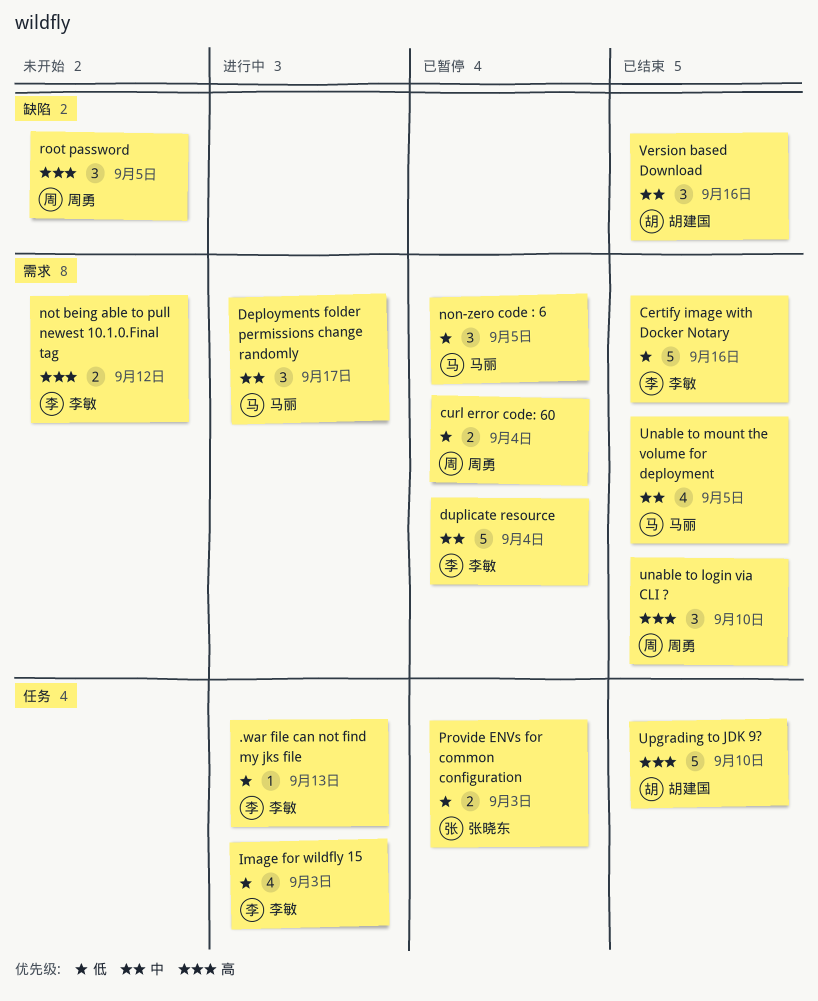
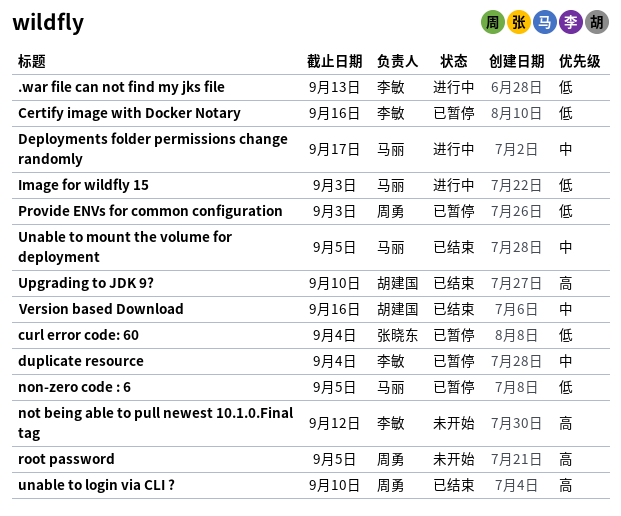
Certify image with Docker Notary, status: 已结束 -> 已暂停
curl error code: 60, owner: 周勇 -> 张晓东
Image for wildfly 15, owner: 李敏 -> 马丽
Provide ENVs for common configuration, owner: 张晓东 -> 周勇

